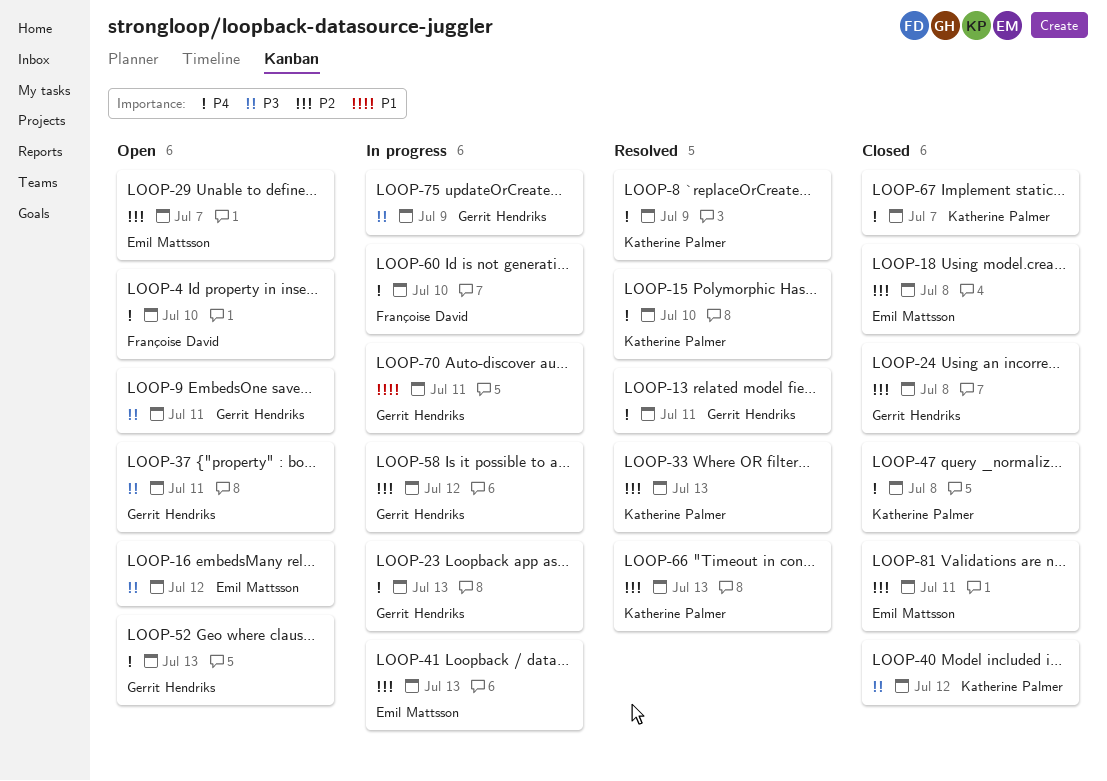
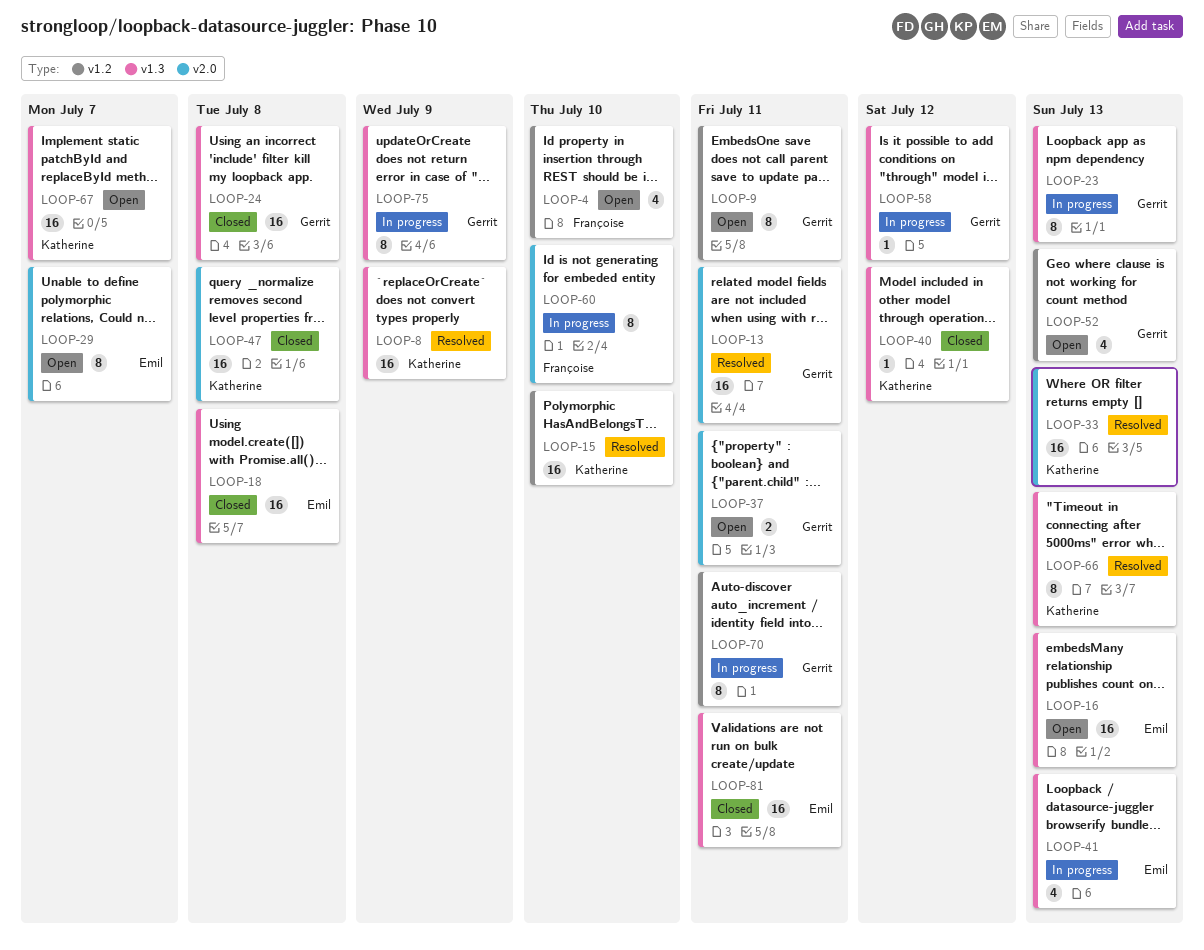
LOOP-16, due: Jul 12 -> Jul 13
LOOP-67, status: Closed -> Open

